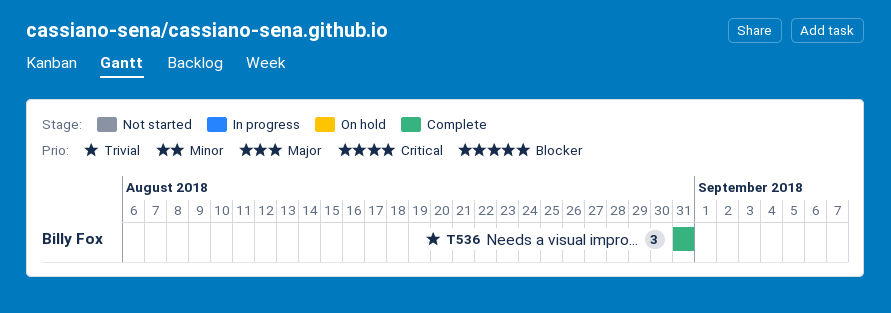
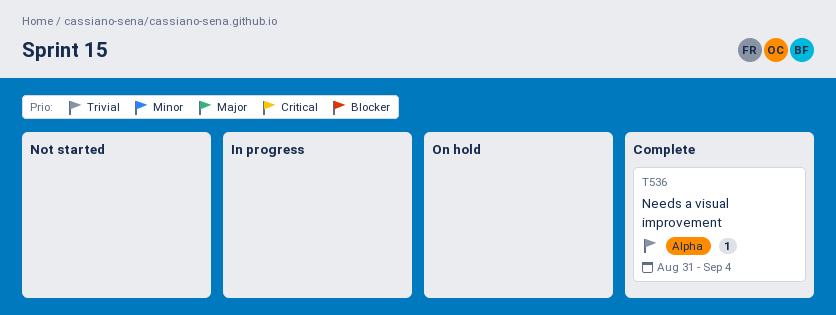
T536, estimate: 3 -> 1
T536, due: Aug 31 -> Sep 4

